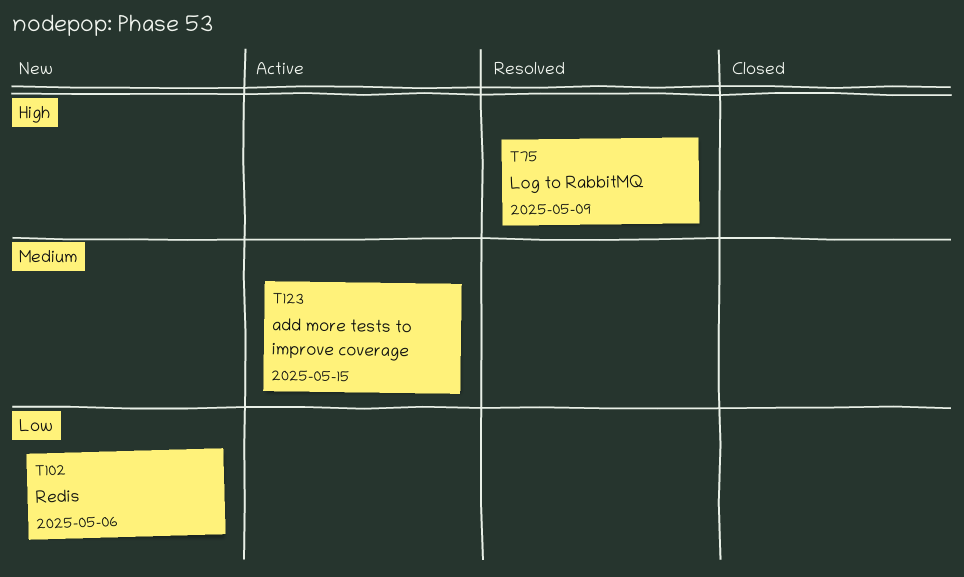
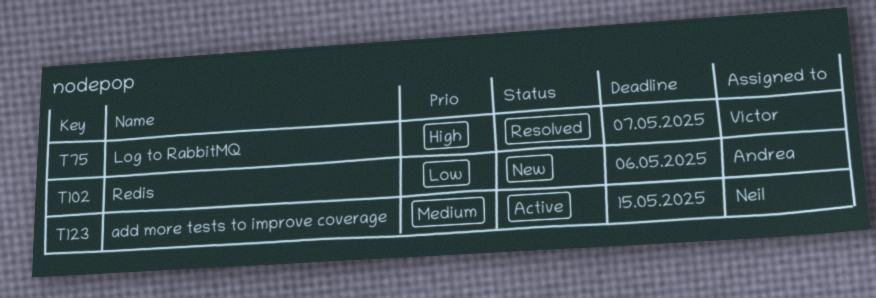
T75, due: May 9 -> May 7

